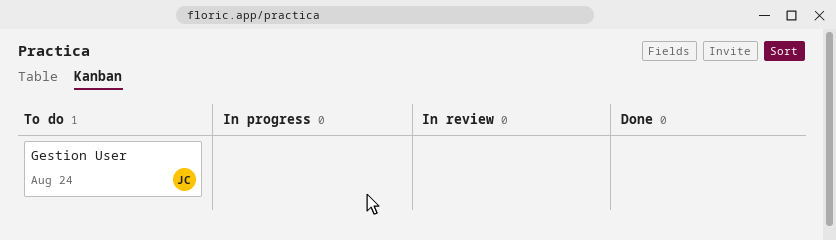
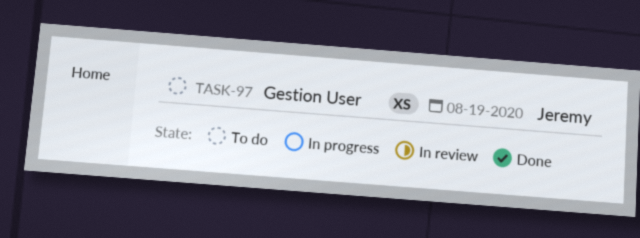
Gestion User, due: Aug 24 -> Aug 19

